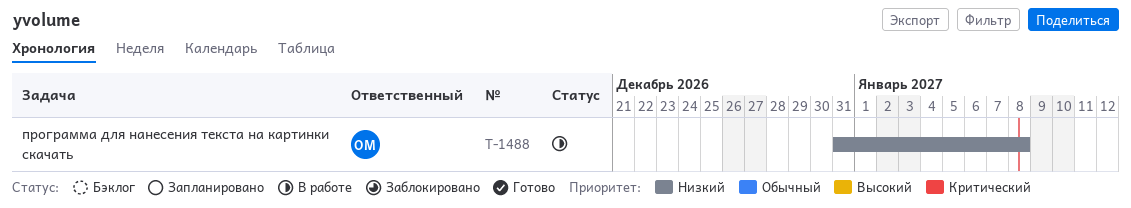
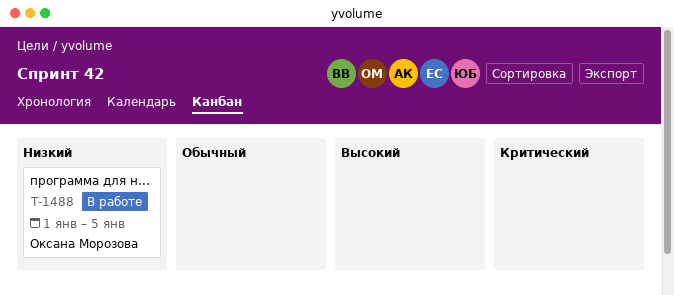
T-1488, start: Dec 31 -> Jan 1
T-1488, due: Jan 8 -> Jan 5

